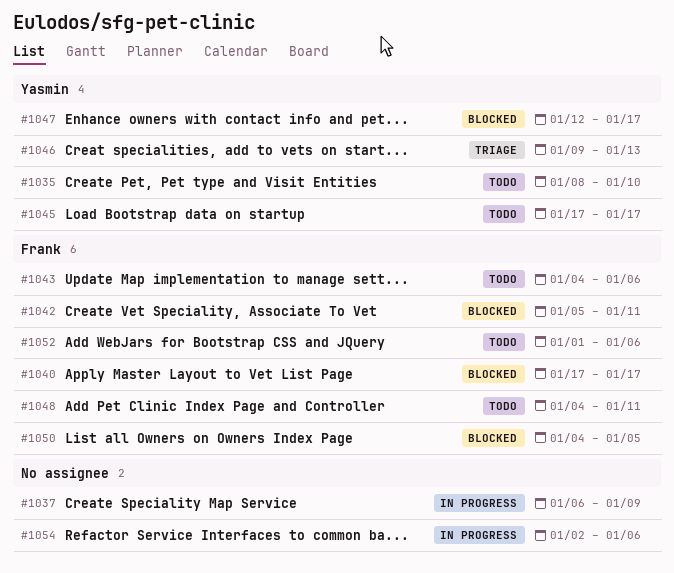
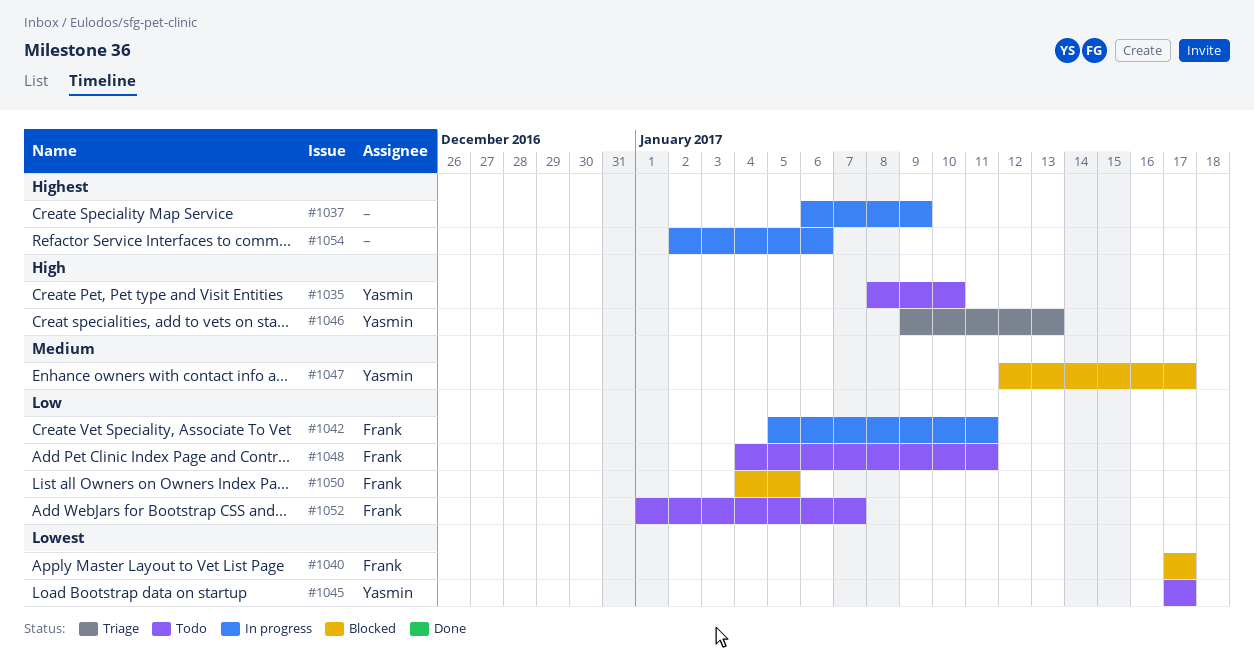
#1042, status: Blocked -> In progress
#1043: present -> none
#1052, due: Jan 6 -> Jan 7

